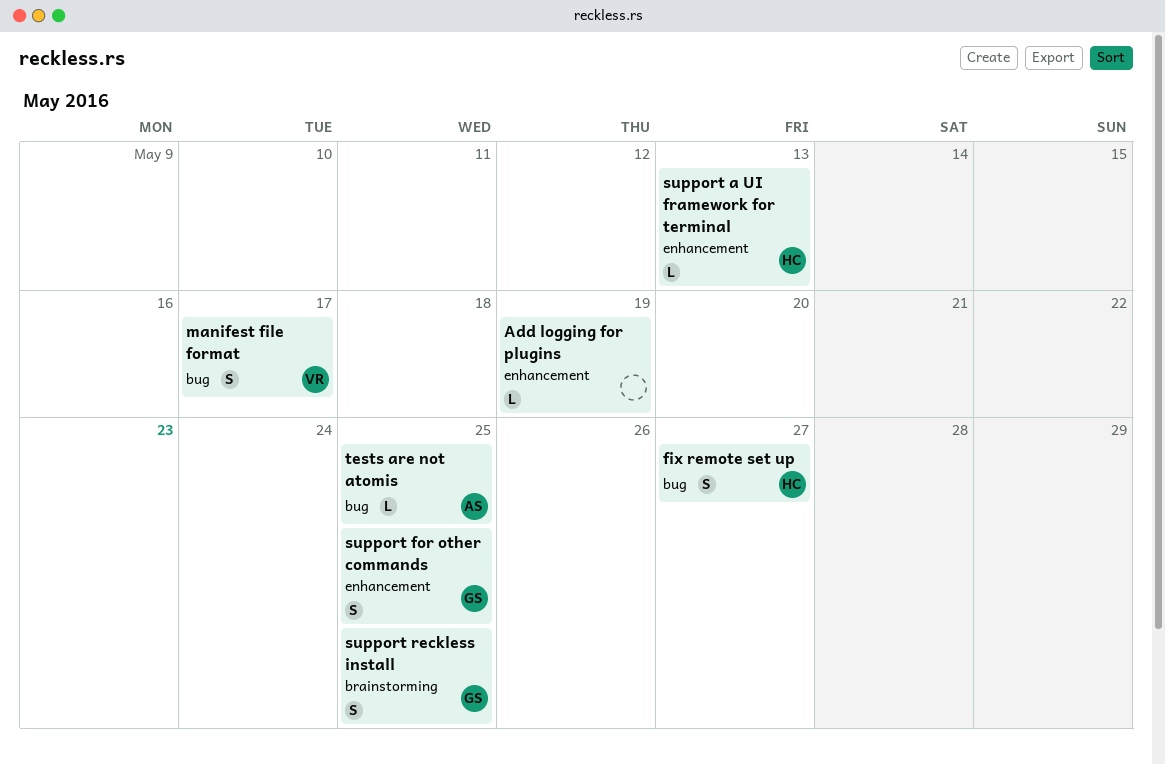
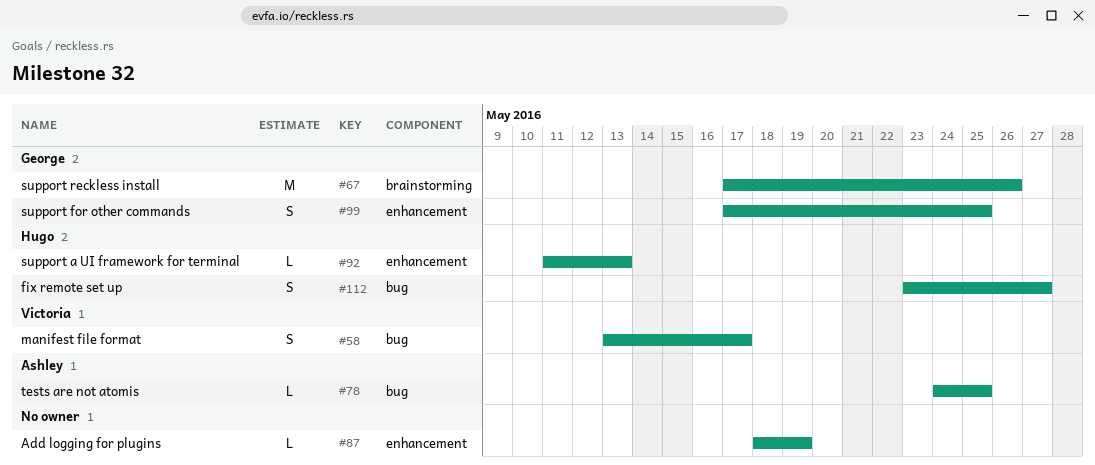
support reckless install, estimate: S -> M
support reckless install, due: May 25 -> May 26

